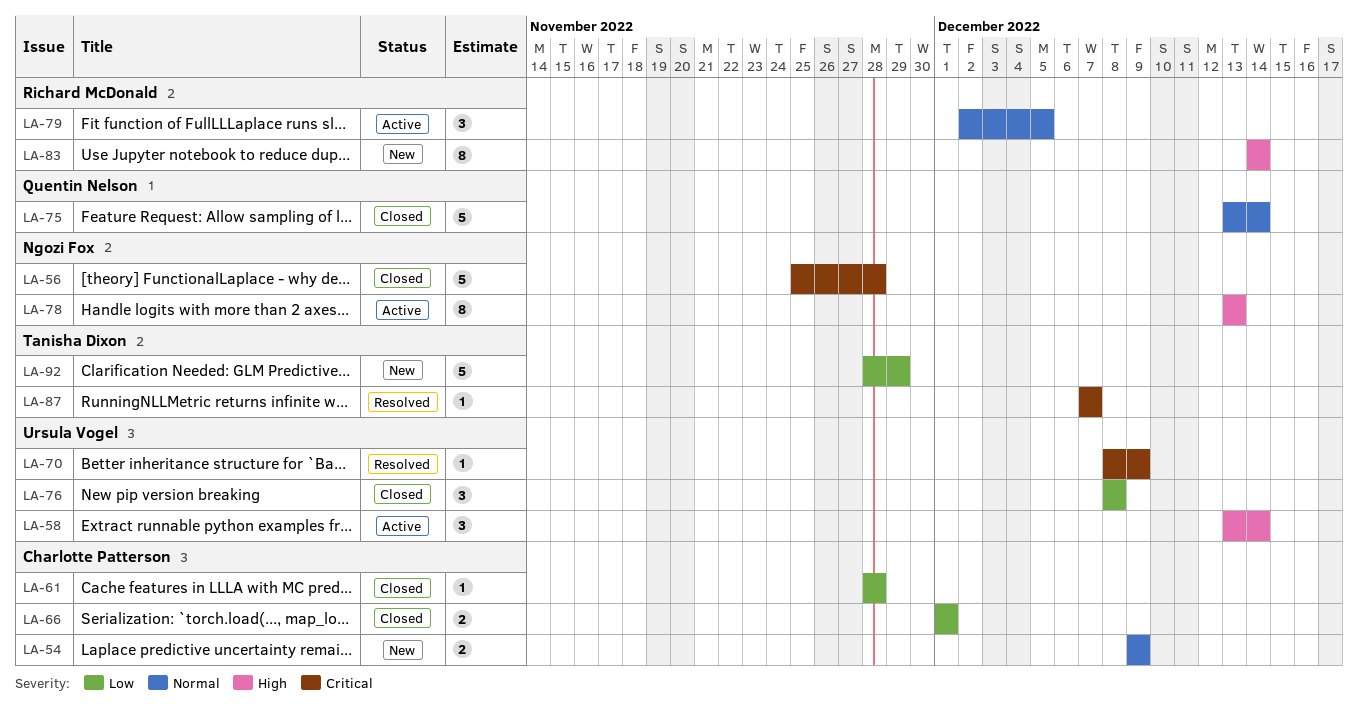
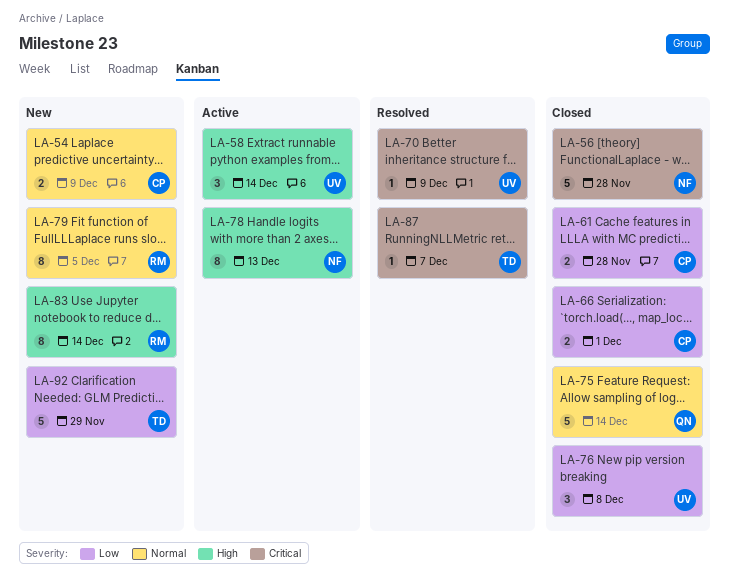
LA-61, estimate: 1 -> 2
LA-79, status: Active -> New
LA-79, estimate: 3 -> 8

